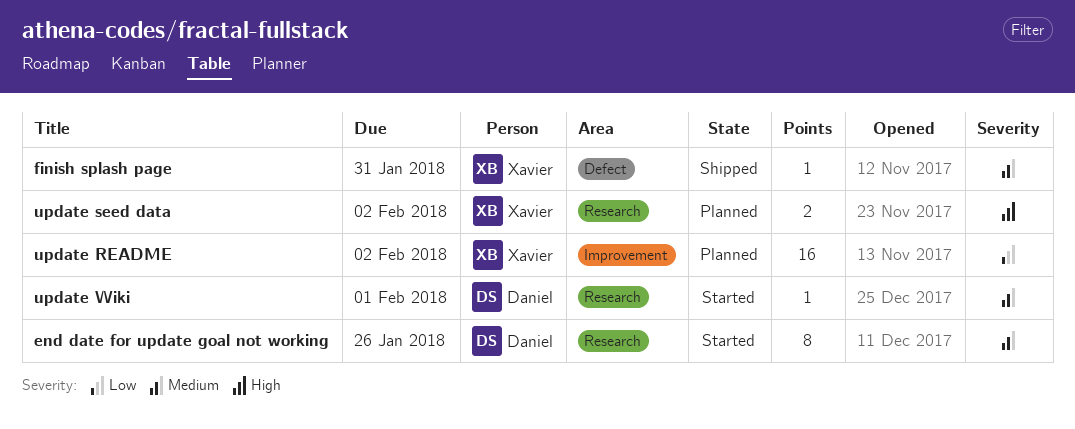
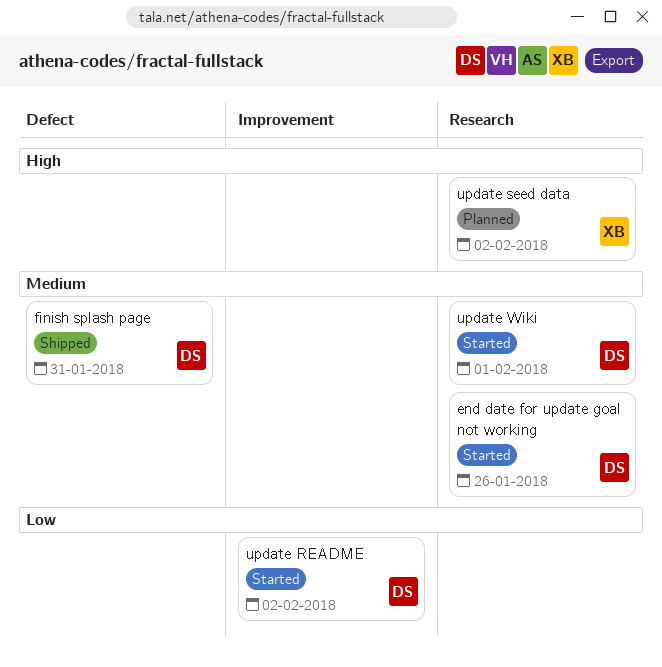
finish splash page, owner: Xavier -> Daniel
update README, status: Planned -> Started
update README, owner: Xavier -> Daniel

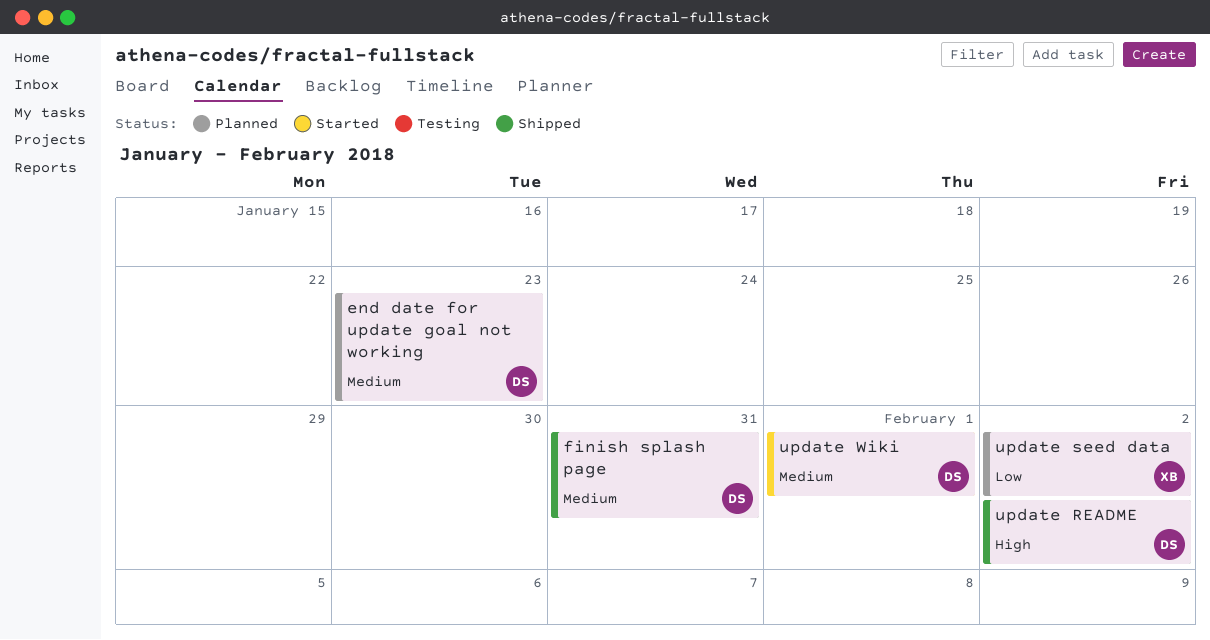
end date for update goal not working, status: Started -> Planned
end date for update goal not working, due: Jan 26 -> Jan 23
update README, status: Started -> Shipped
update README, priority: Low -> High
update seed data, priority: High -> Low

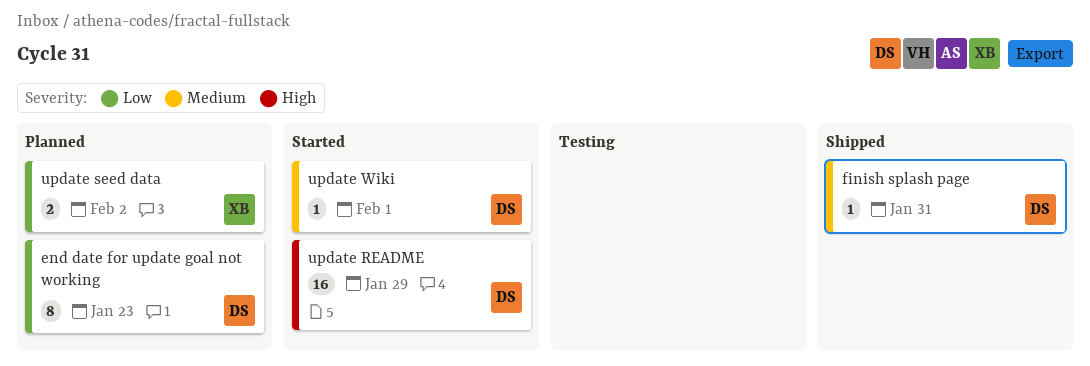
end date for update goal not working, priority: Medium -> Low
update README, status: Shipped -> Started
update README, due: Feb 2 -> Jan 29

